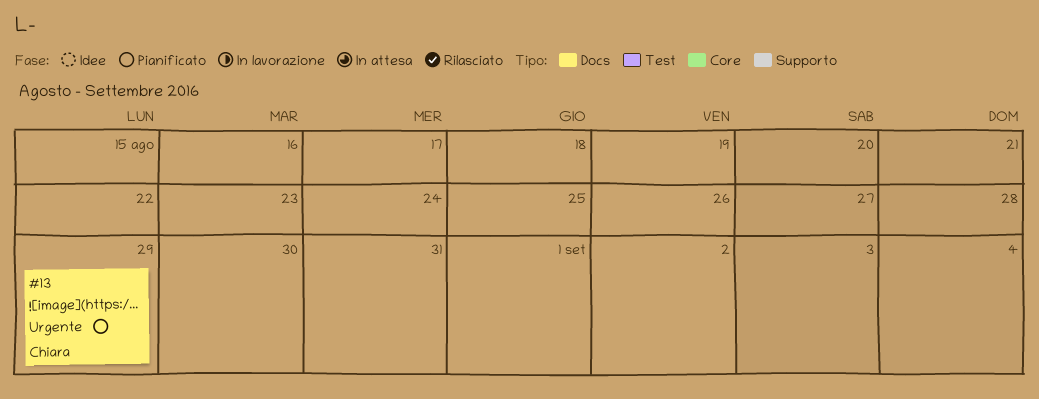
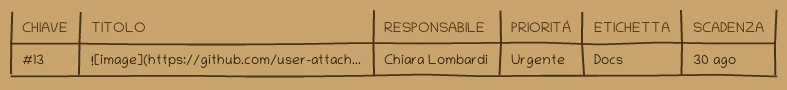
#13, due: Aug 29 -> Aug 30

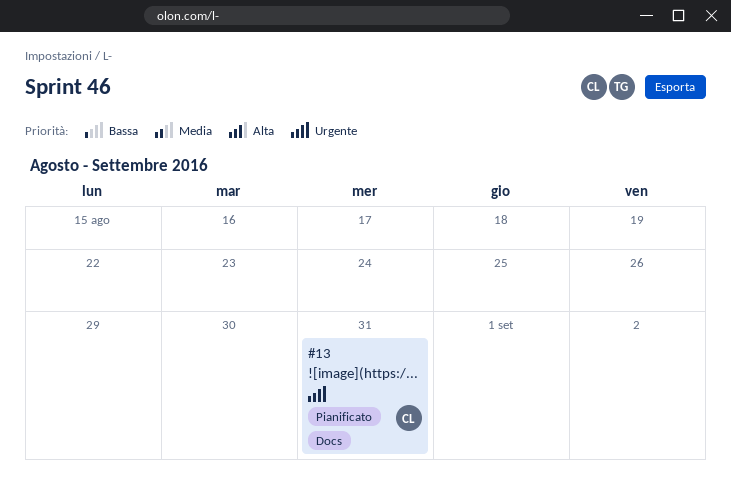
#13, due: Aug 30 -> Aug 31

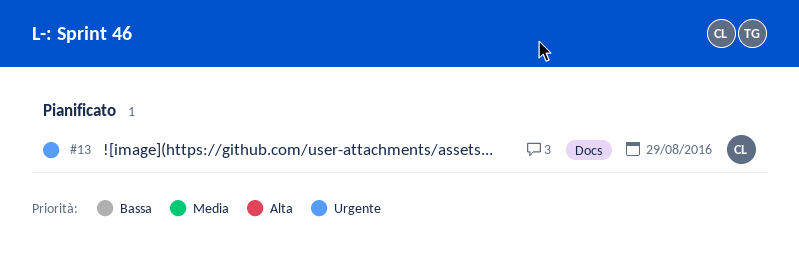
#13, due: Aug 31 -> Aug 29

